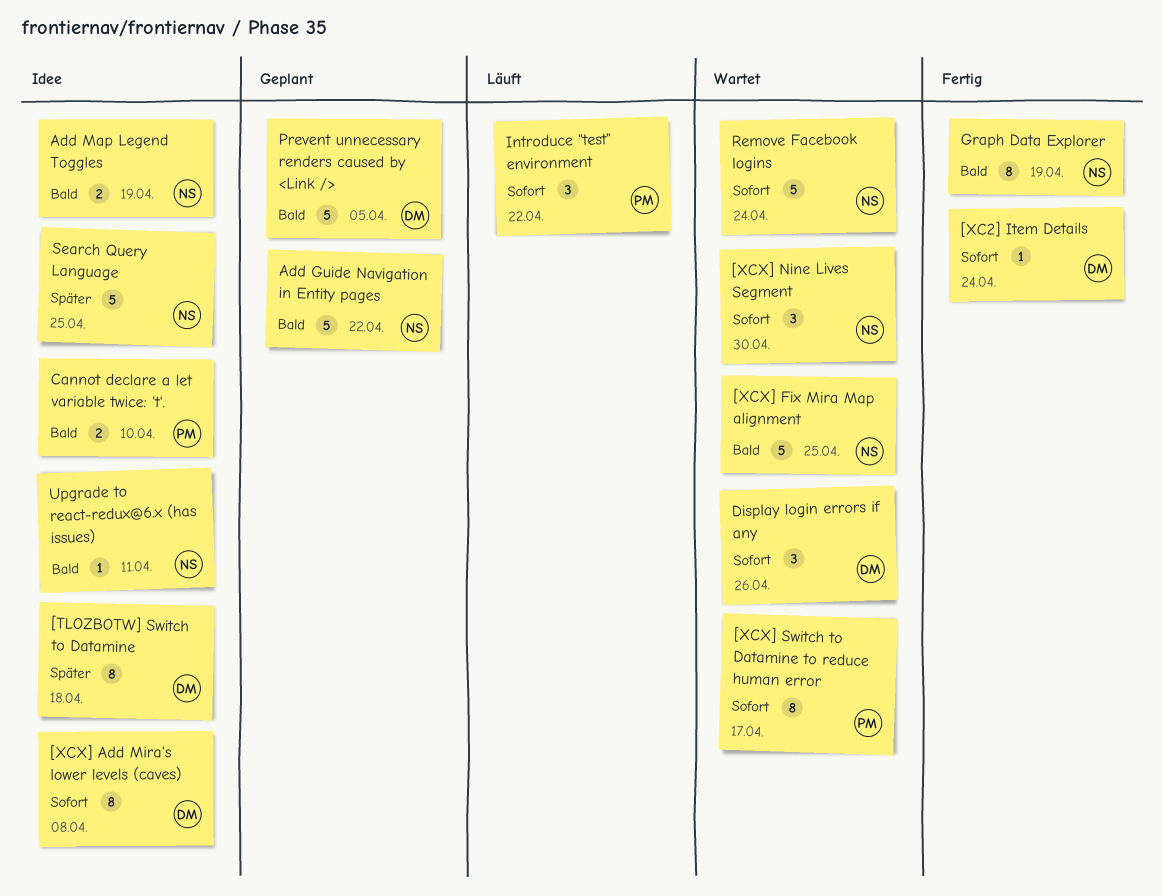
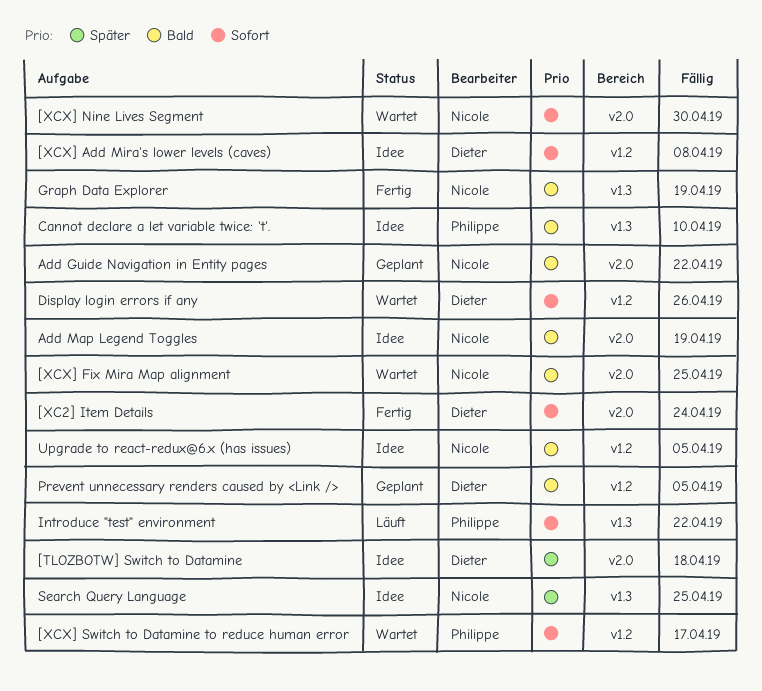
Remove Facebook logins: present -> none
Upgrade to react-redux@6.x (has issues), due: Apr 11 -> Apr 5

